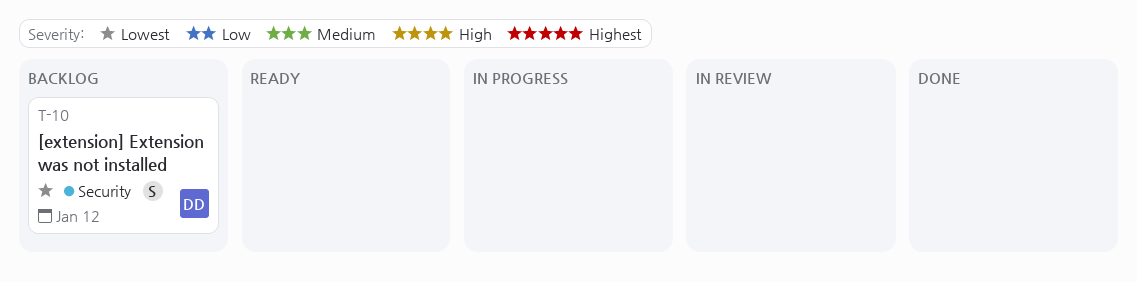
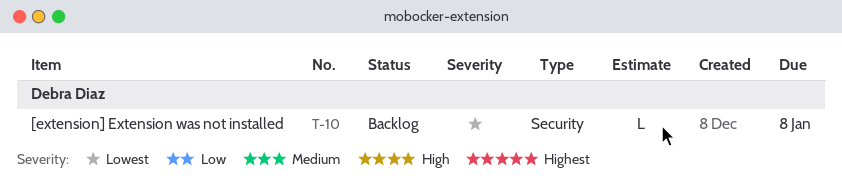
T-10, estimate: S -> L
T-10, due: Jan 12 -> Jan 8

